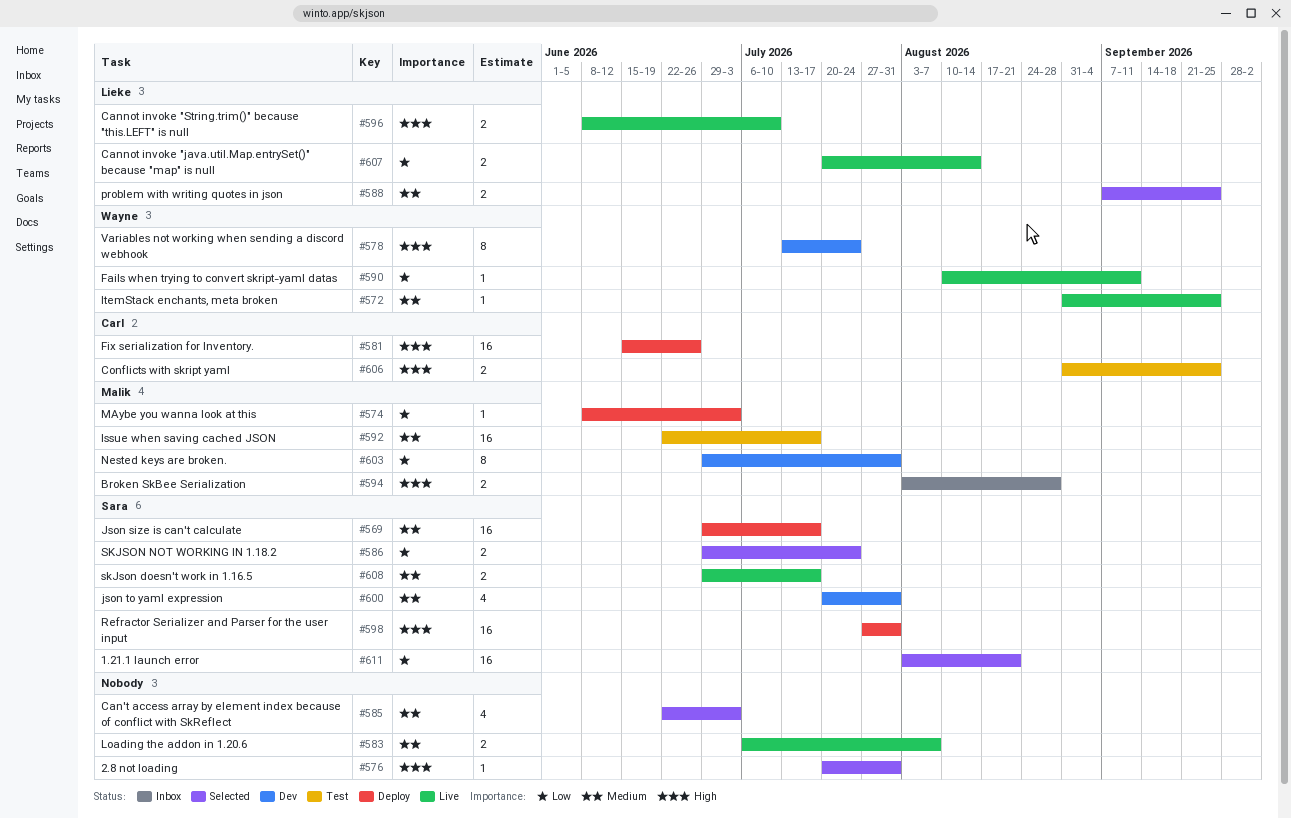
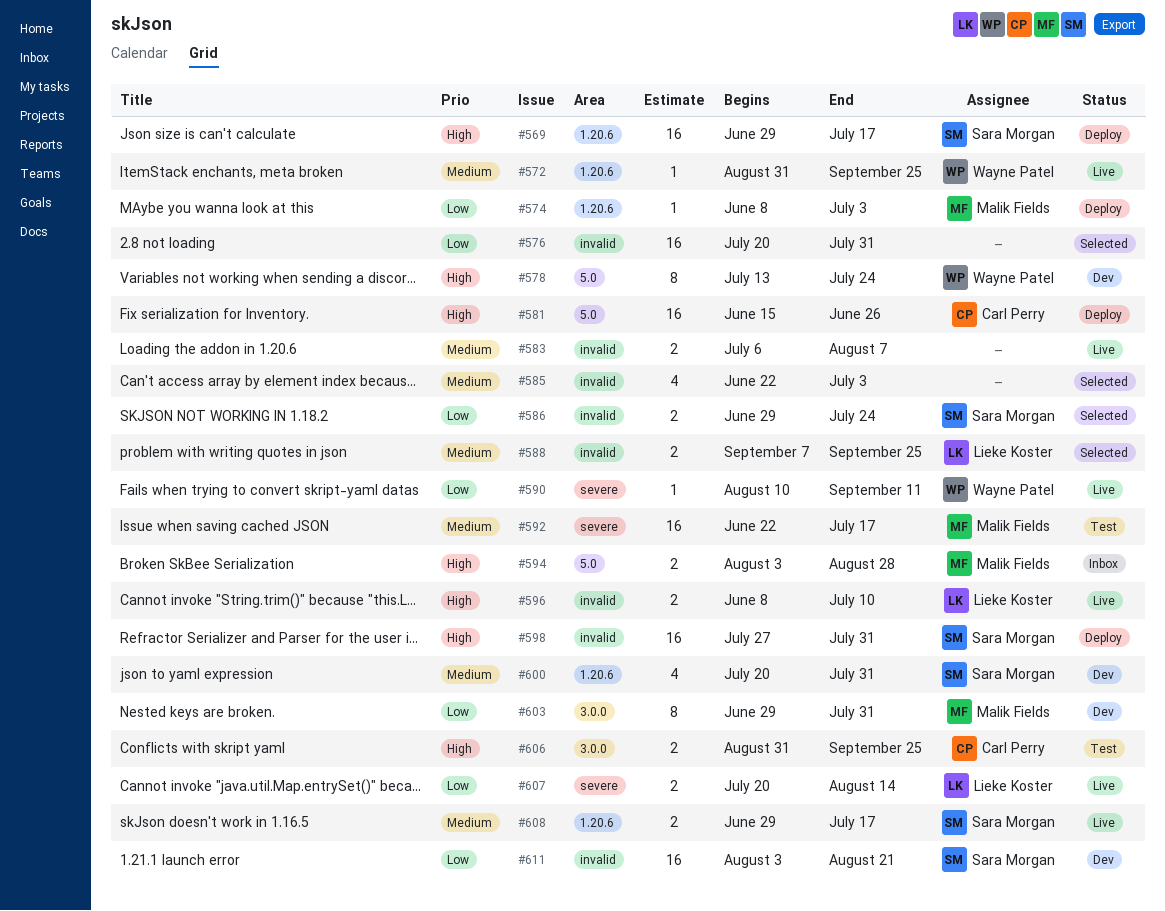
#569, priority: Medium -> High
#576, priority: High -> Low
#576, estimate: 1 -> 16
#611, status: Selected -> Dev

